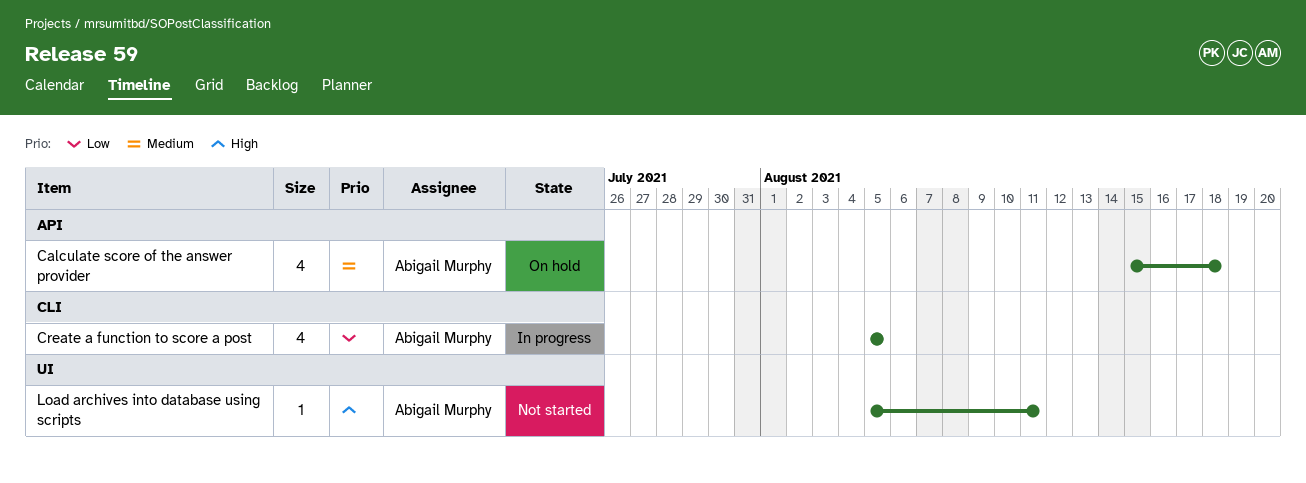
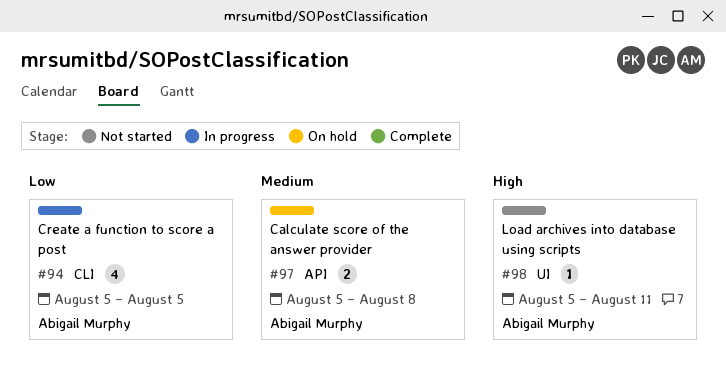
Calculate score of the answer provider, estimate: 4 -> 2
Calculate score of the answer provider, start: Aug 15 -> Aug 5
Calculate score of the answer provider, due: Aug 18 -> Aug 8

